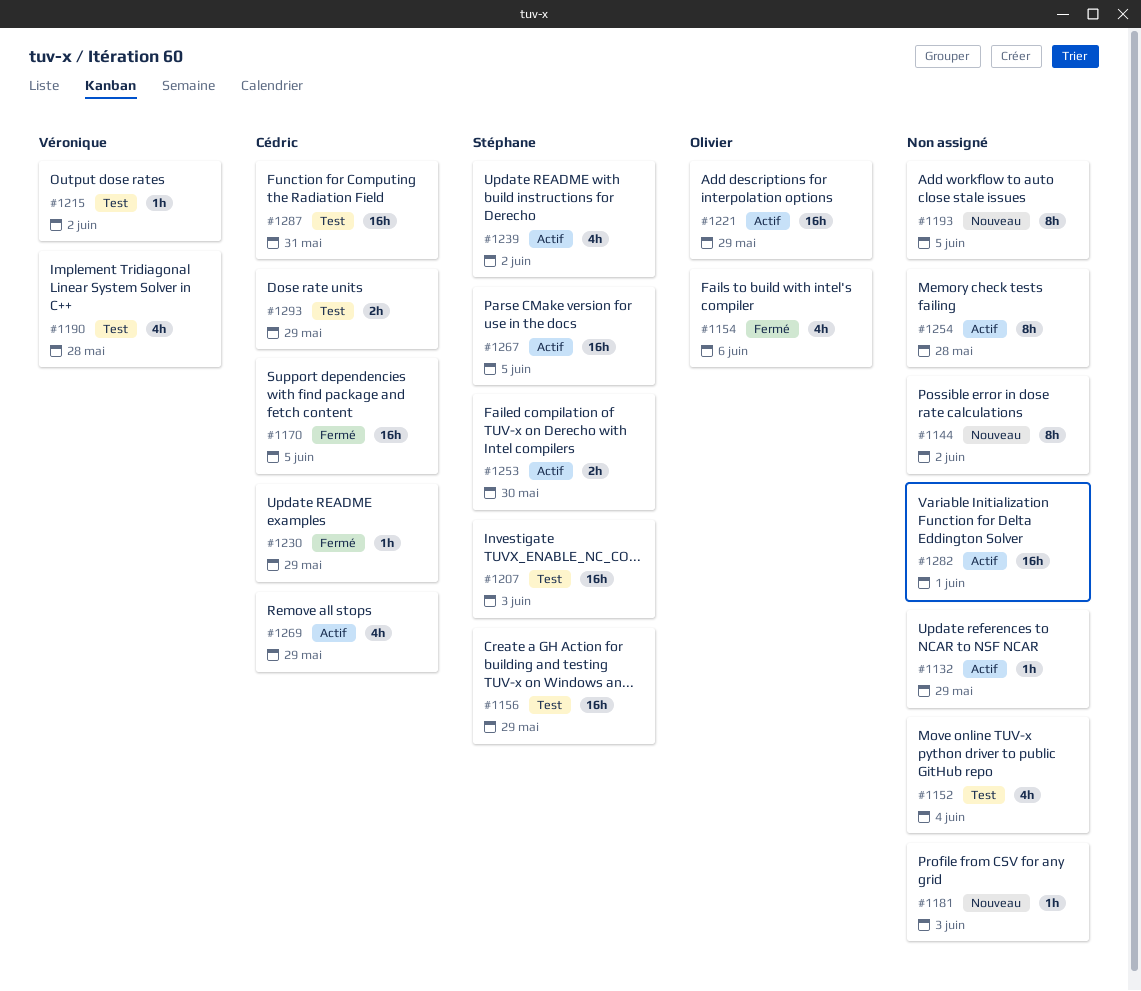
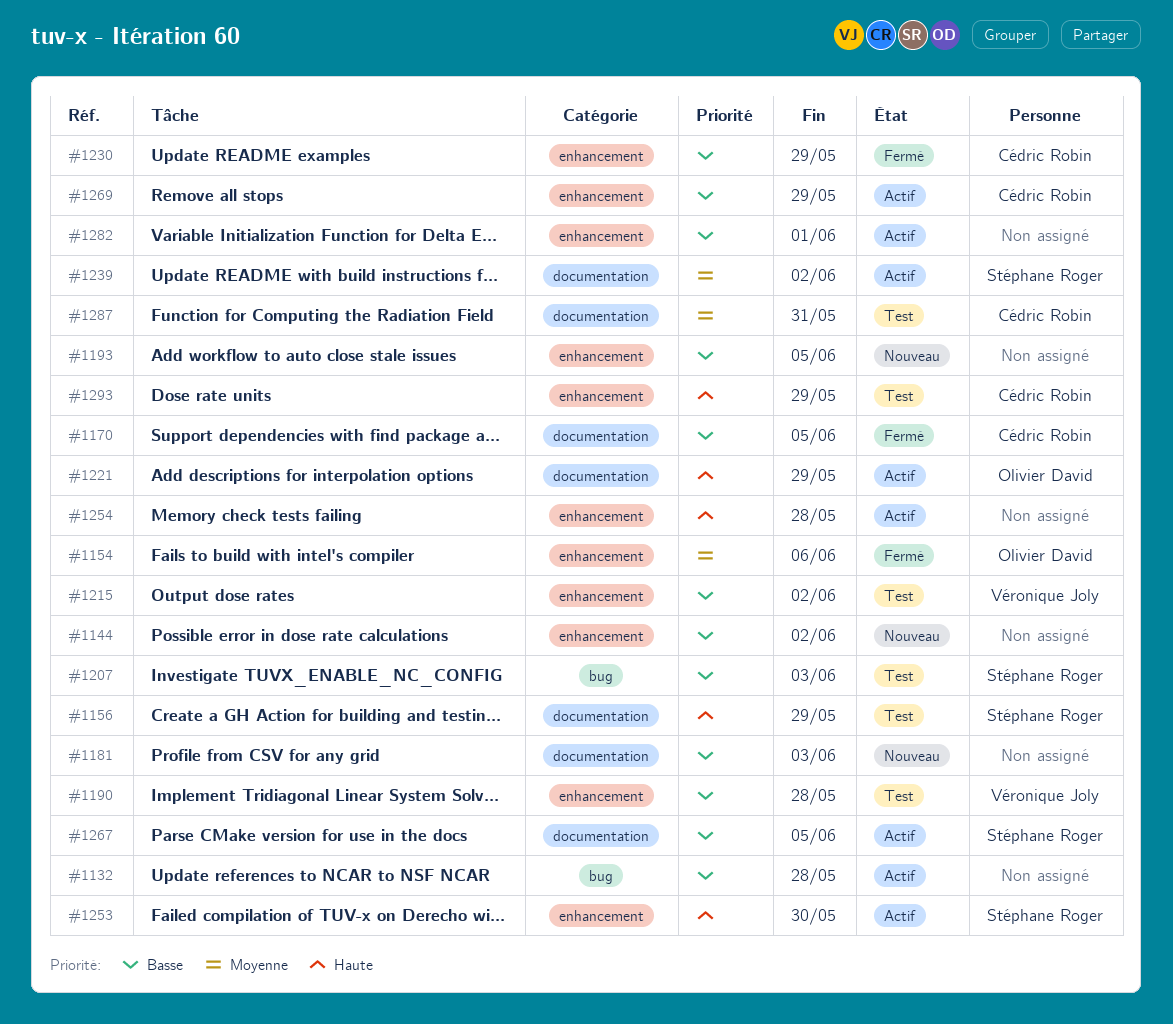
#1132, due: May 29 -> May 28
#1152: present -> none

